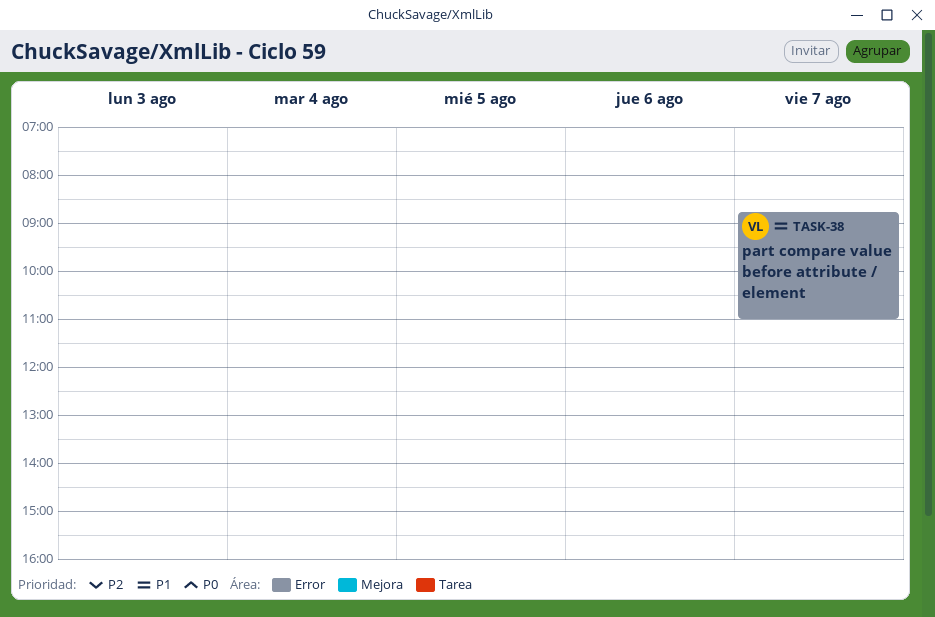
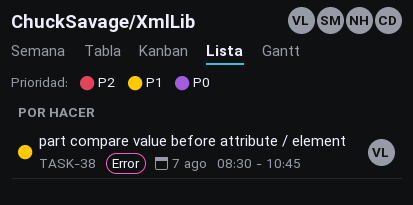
TASK-38, begins: 08:45 -> 08:30
TASK-38, ends: 11:00 -> 10:45

